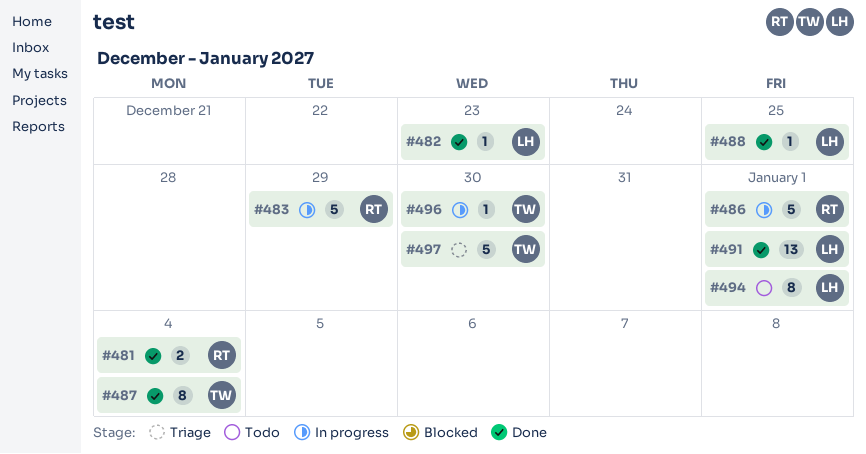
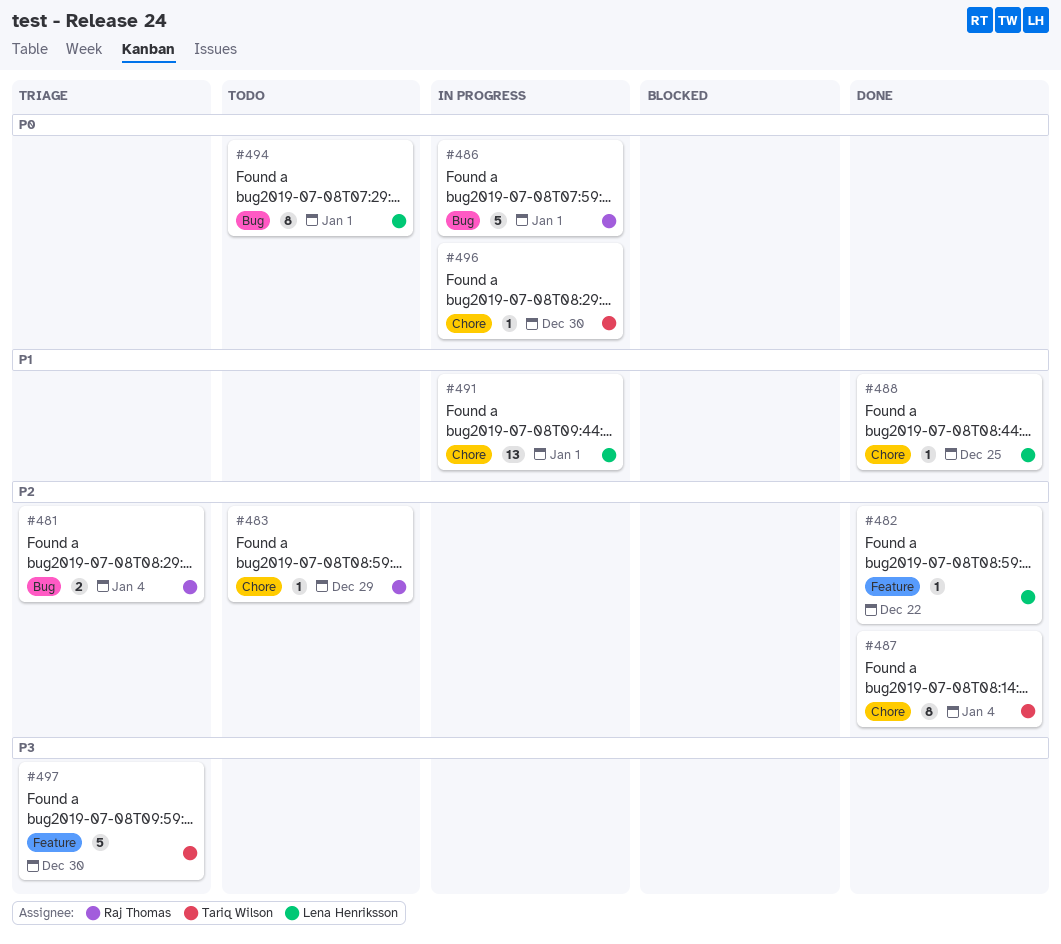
#481, status: Done -> Triage
#482, due: Dec 23 -> Dec 22
#483, status: In progress -> Todo
#483, estimate: 5 -> 1
#491, status: Done -> In progress

